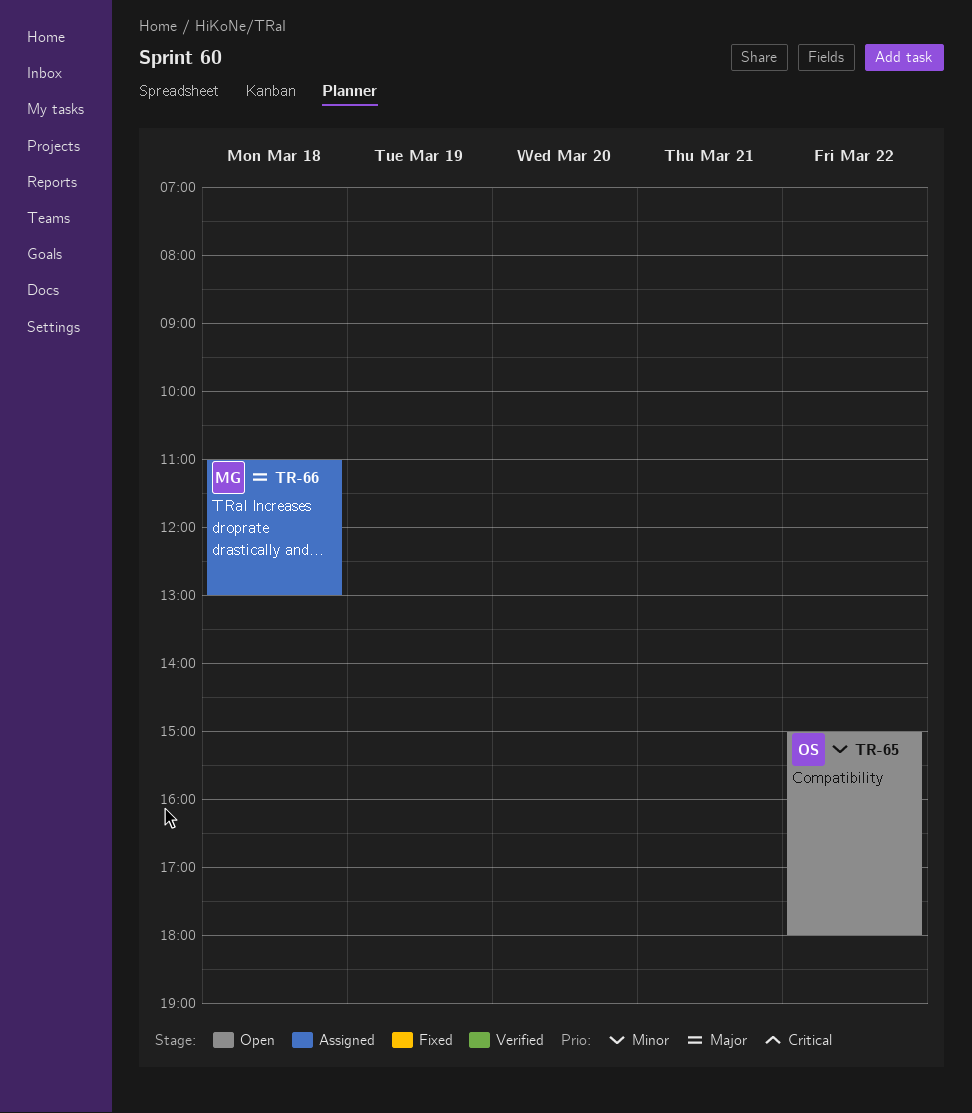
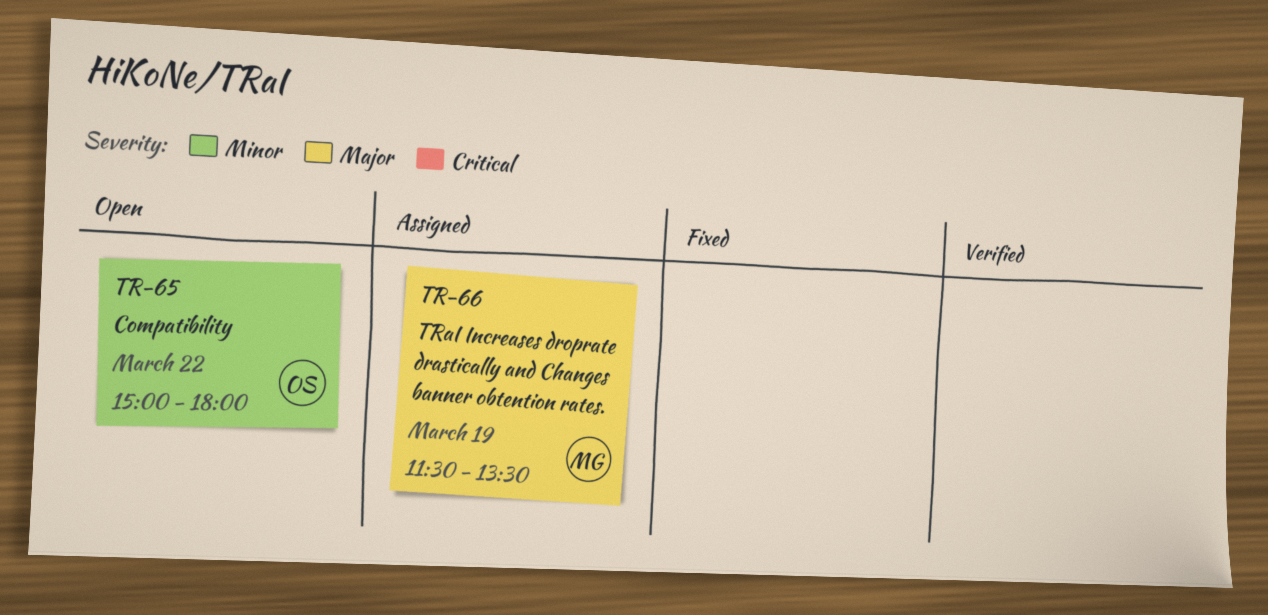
TR-66, day: Mar 18 -> Mar 19
TR-66, begins: 11:00 -> 11:30
TR-66, ends: 13:00 -> 13:30

